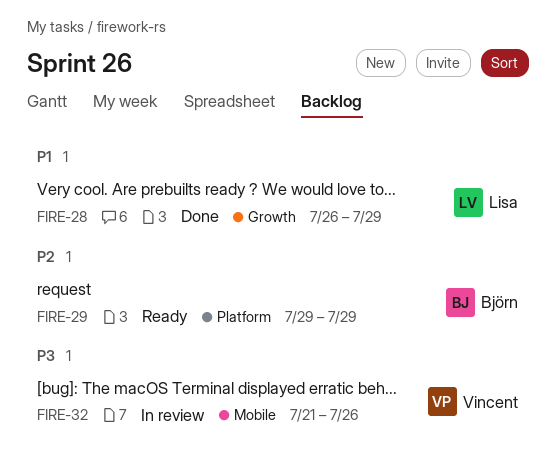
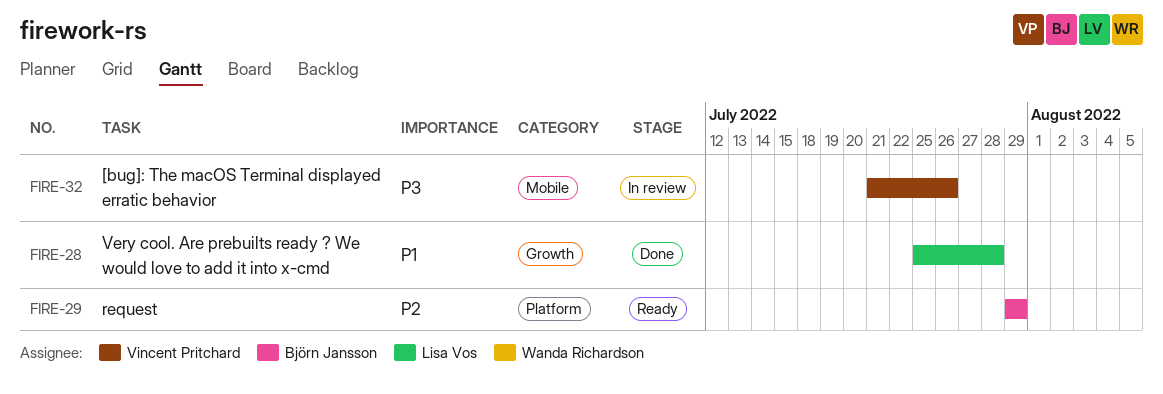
FIRE-28, start: Jul 26 -> Jul 25
FIRE-28, due: Jul 29 -> Jul 28

